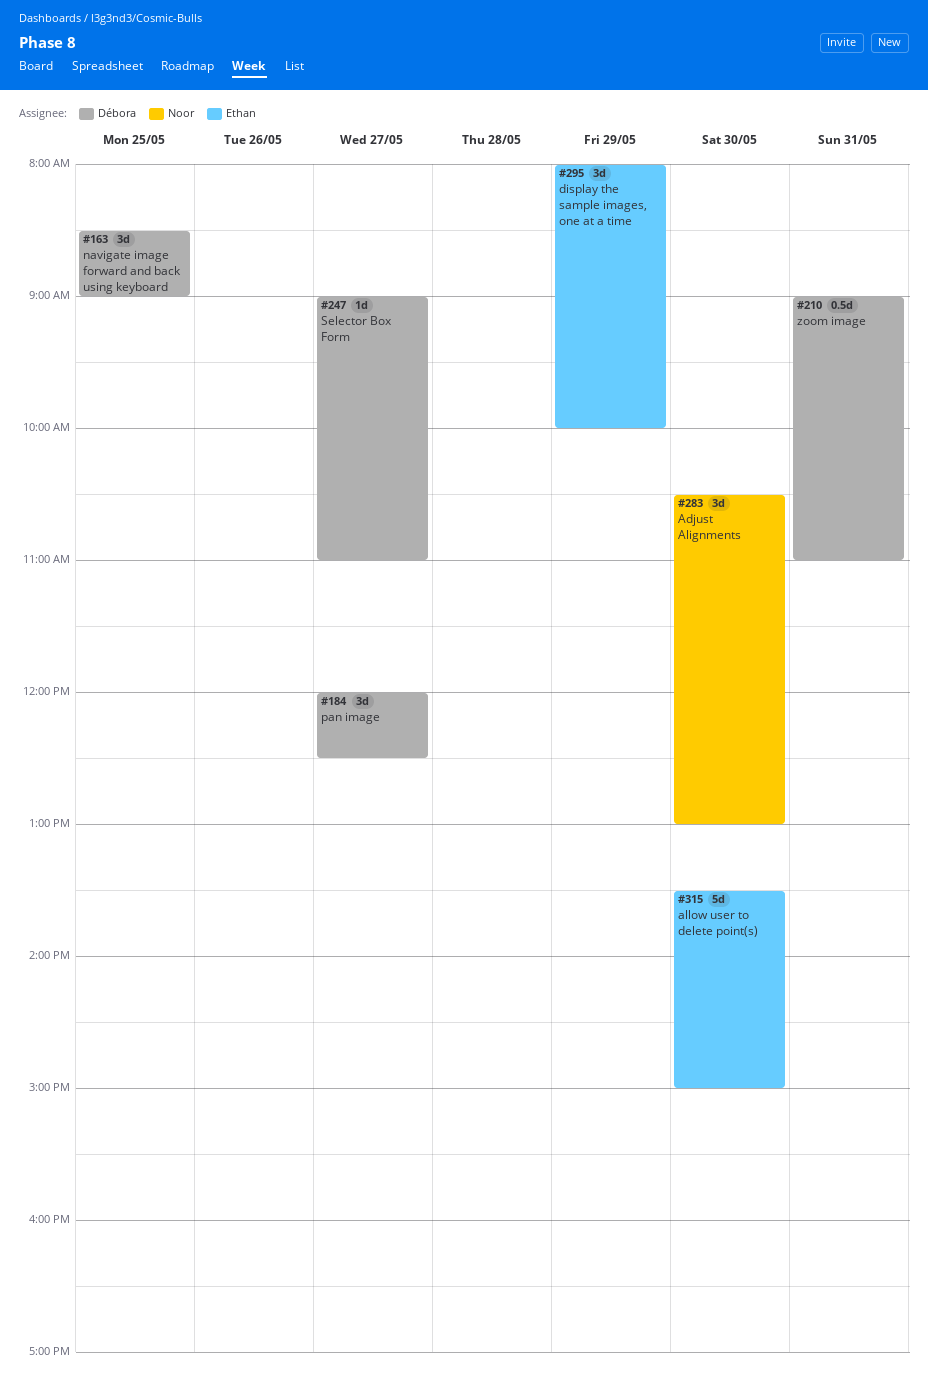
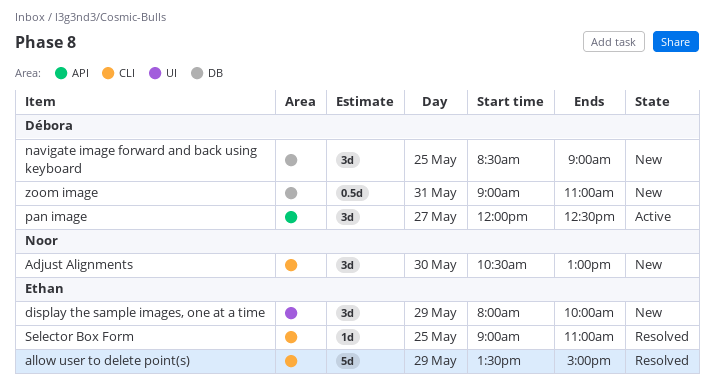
allow user to delete point(s), day: May 30 -> May 29
Selector Box Form, owner: Débora -> Ethan
Selector Box Form, day: May 27 -> May 25

